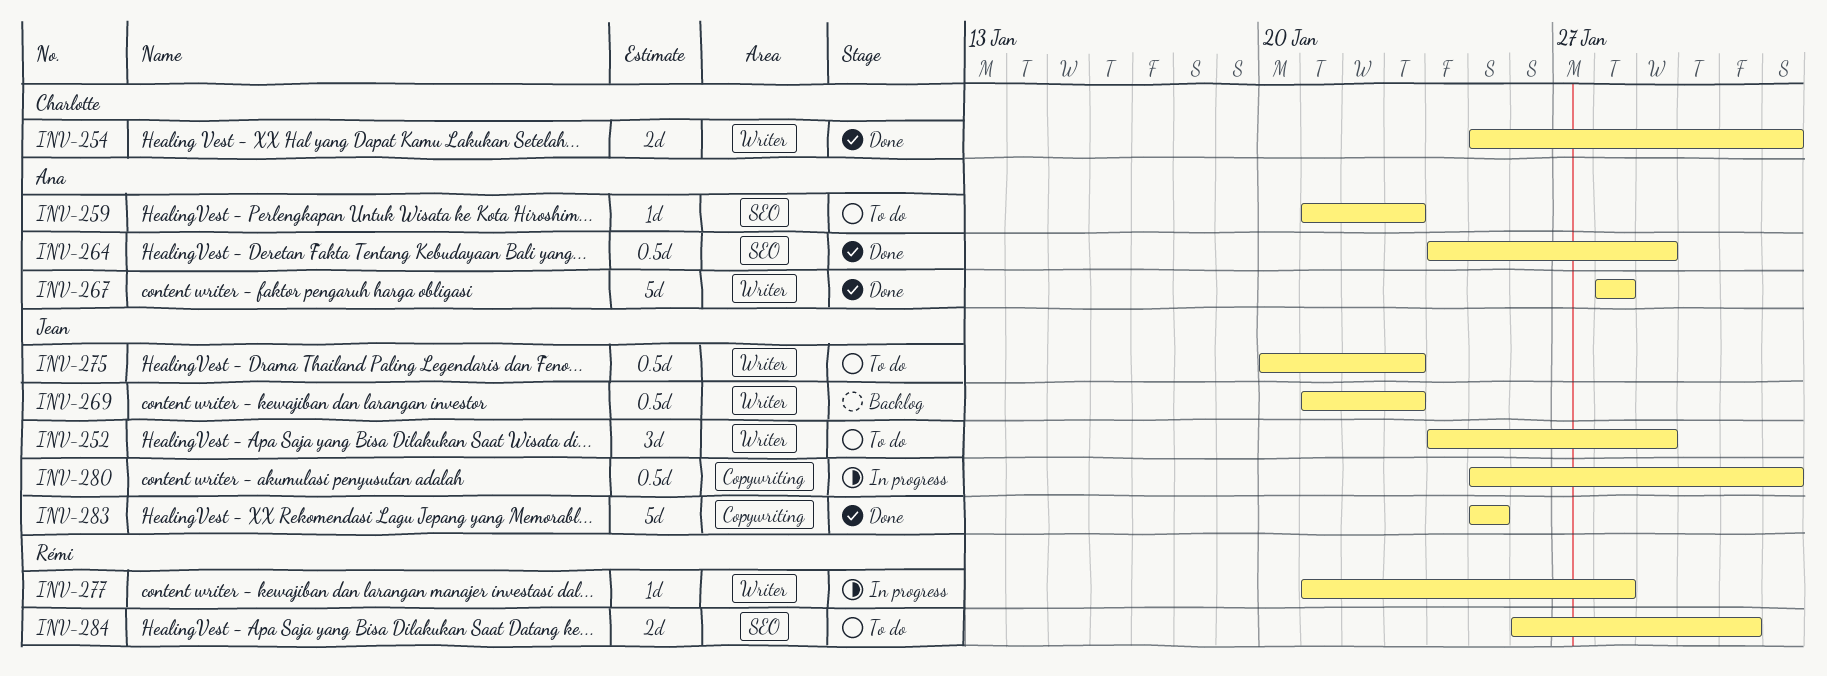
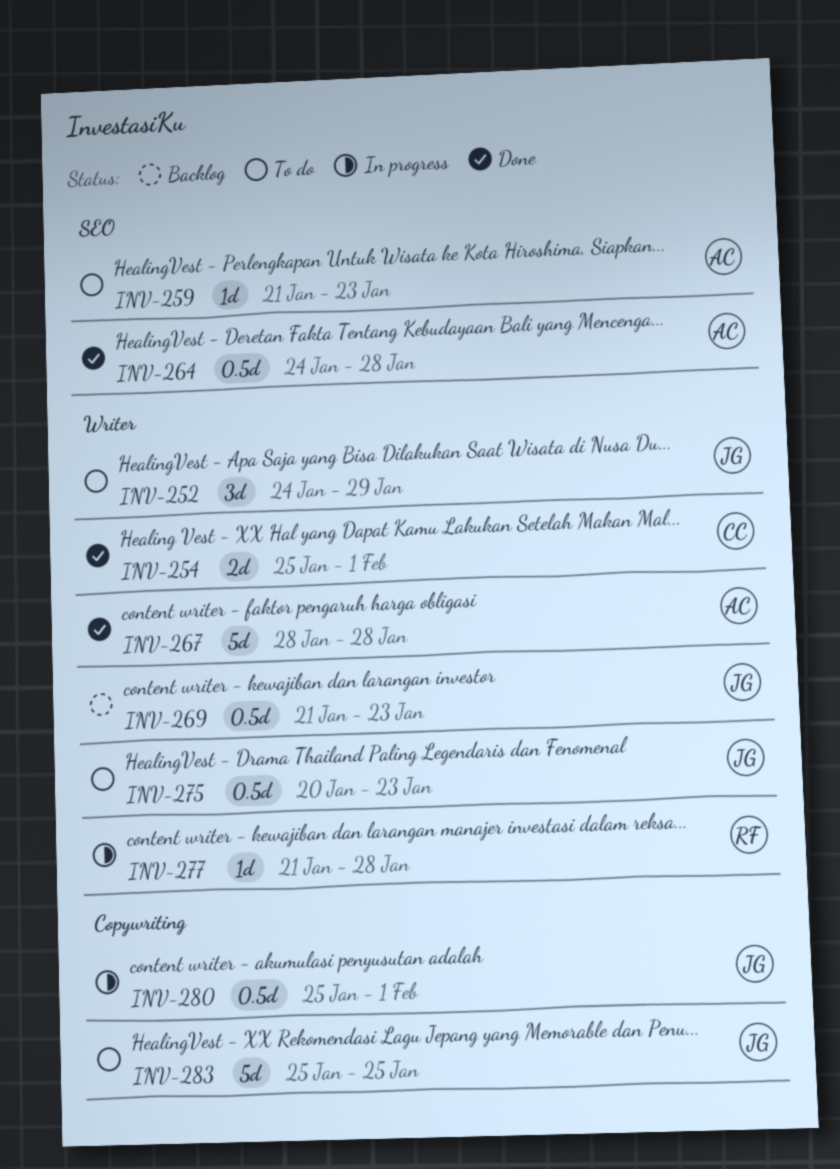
INV-264, due: Jan 29 -> Jan 28
INV-283, status: Done -> To do
INV-284: present -> none

